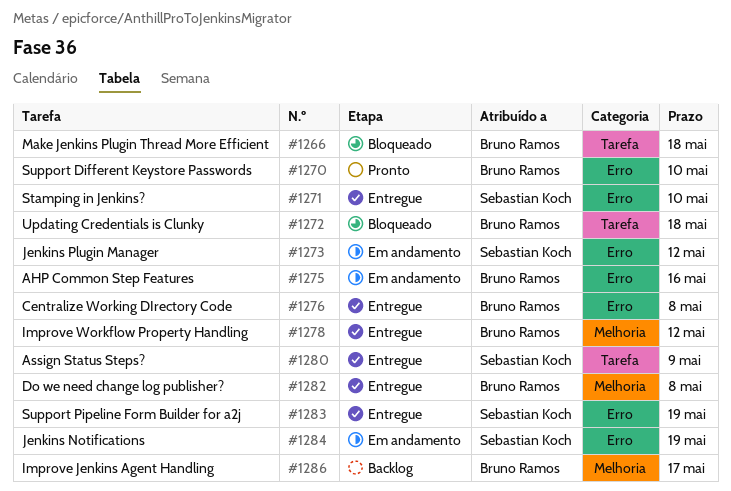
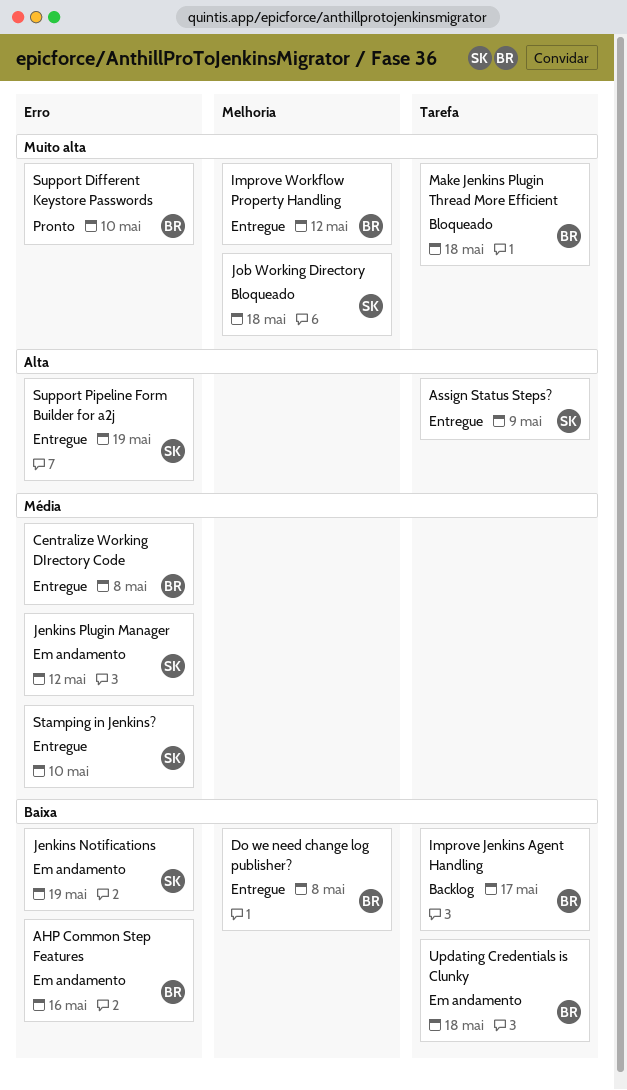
Improve Jenkins Agent Handling, label: Melhoria -> Tarefa
Job Working Directory: none -> present
Updating Credentials is Clunky, status: Bloqueado -> Em andamento

